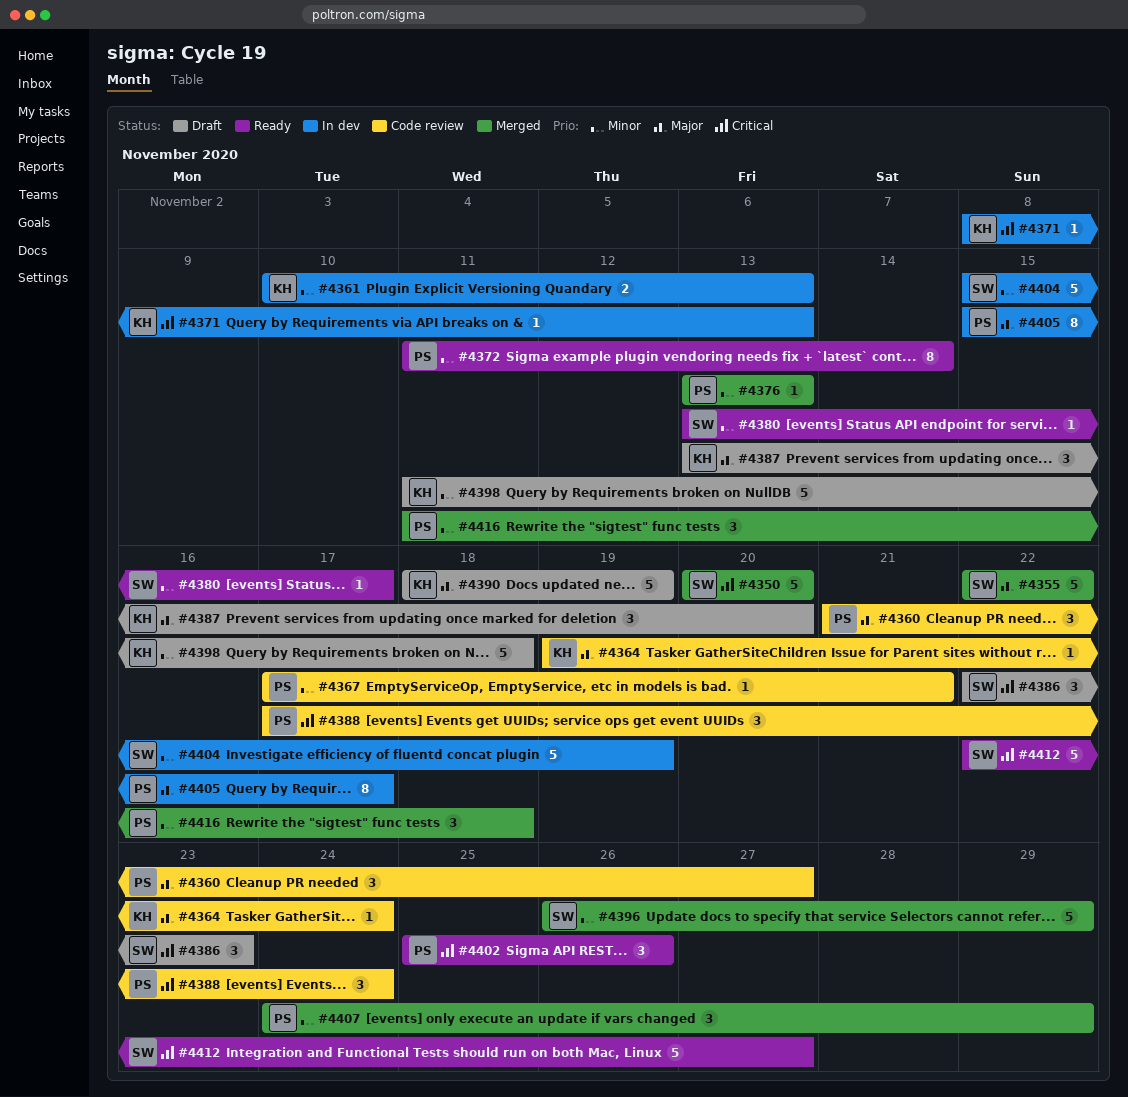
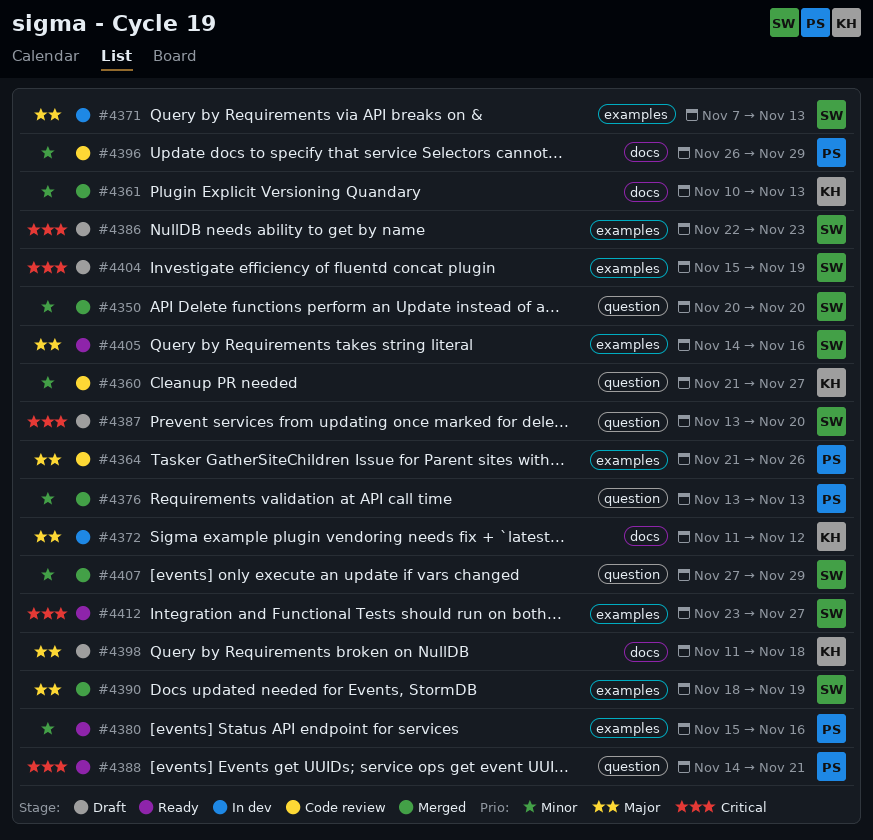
#4350, priority: Critical -> Minor
#4355: present -> none
#4360, owner: PS -> KH
#4360, priority: Major -> Minor
#4361, status: In dev -> Merged
#4364, owner: KH -> PS
#4364, start: Nov 19 -> Nov 21
#4364, due: Nov 24 -> Nov 26
#4367: present -> none
#4371, owner: KH -> SW
#4371, priority: Critical -> Major
#4371, start: Nov 8 -> Nov 7
#4372, status: Ready -> In dev
#4372, owner: PS -> KH
#4372, priority: Minor -> Major
#4372, due: Nov 14 -> Nov 12
#4380, owner: SW -> PS
#4380, start: Nov 13 -> Nov 15
#4380, due: Nov 17 -> Nov 16
#4387, owner: KH -> SW
#4387, priority: Major -> Critical
#4388, status: Code review -> Ready
#4388, start: Nov 17 -> Nov 14
#4388, due: Nov 24 -> Nov 21
#4390, status: Draft -> Merged
#4390, owner: KH -> SW
#4396, status: Merged -> Code review
#4396, owner: SW -> PS
#4398, priority: Minor -> Major
#4402: present -> none
#4404, status: In dev -> Draft
#4404, priority: Minor -> Critical
#4405, status: In dev -> Ready
#4405, owner: PS -> SW
#4405, start: Nov 15 -> Nov 14
#4405, due: Nov 17 -> Nov 16
#4407, owner: PS -> SW
#4407, start: Nov 24 -> Nov 27
#4412, start: Nov 22 -> Nov 23
#4416: present -> none

